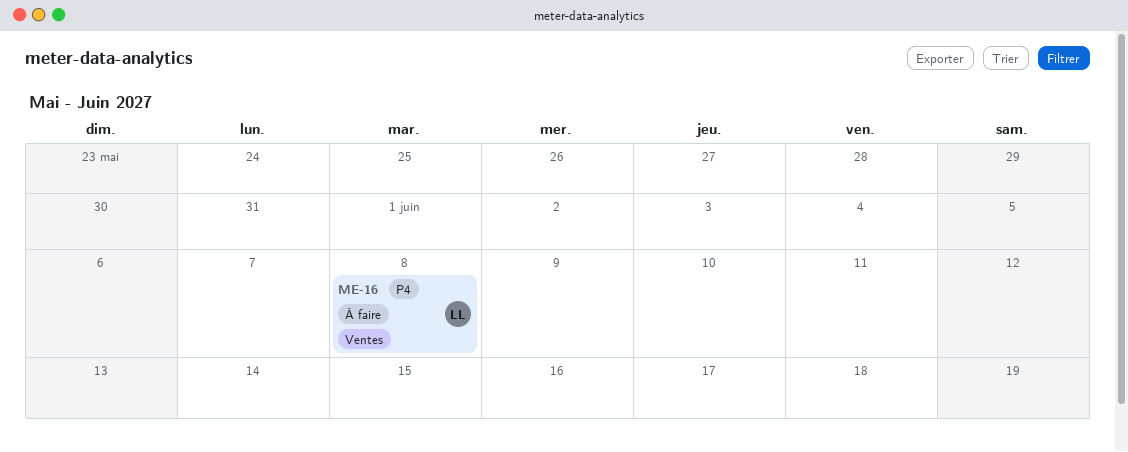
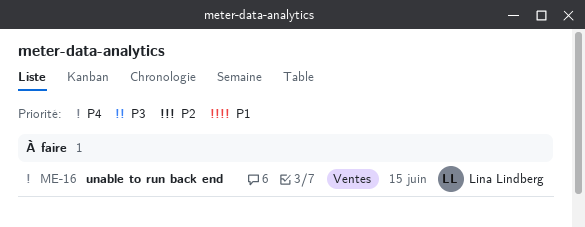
ME-16, due: Jun 8 -> Jun 15

